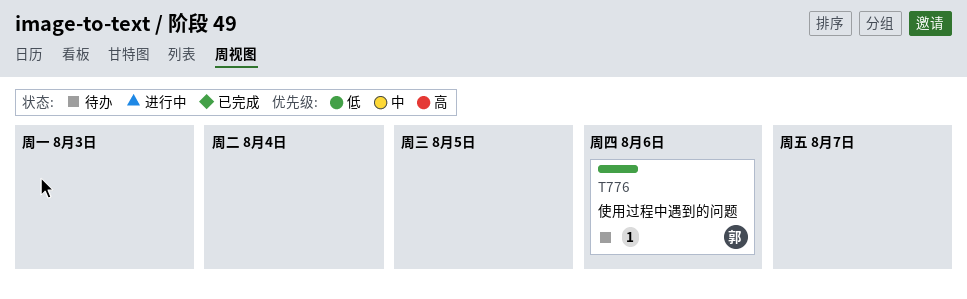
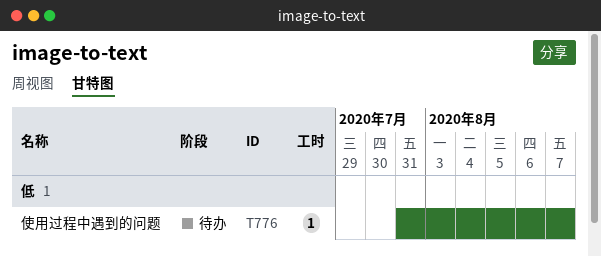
T776, due: Aug 6 -> Aug 7

